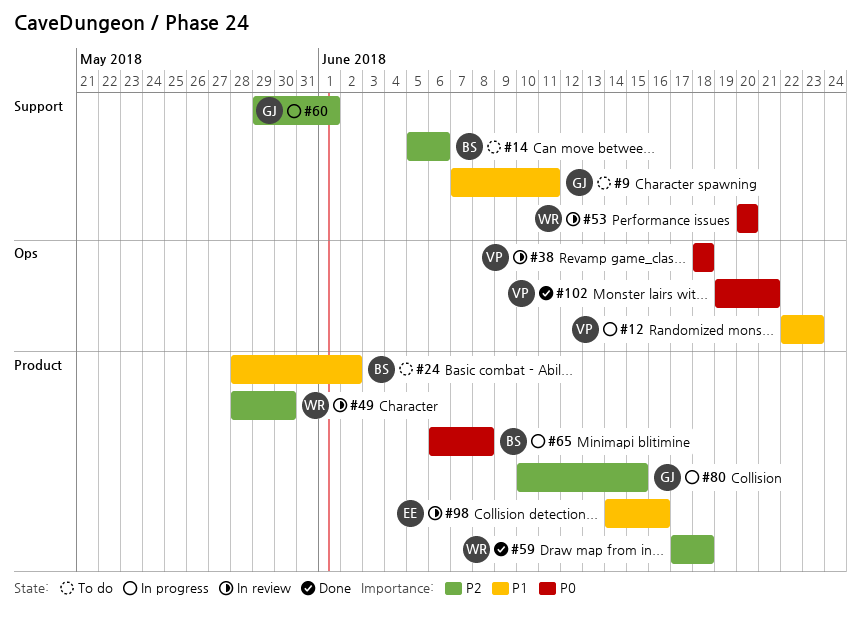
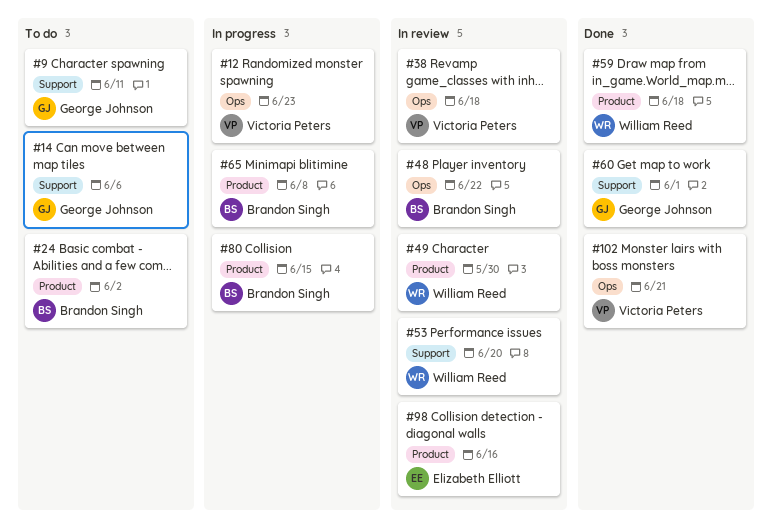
#14, owner: Brandon Singh -> George Johnson
#48: none -> present
#60, status: In progress -> Done
#80, owner: George Johnson -> Brandon Singh

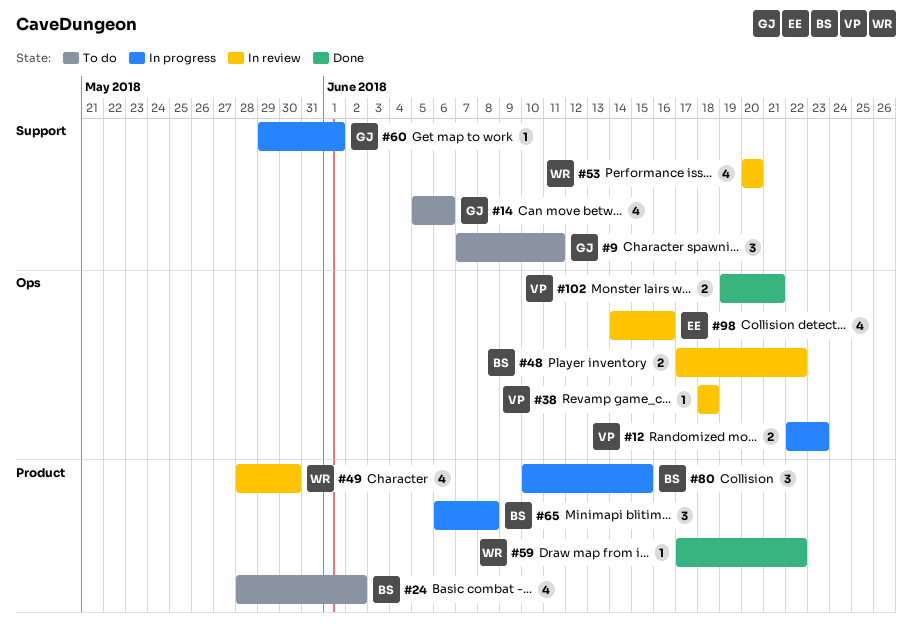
#59, due: Jun 18 -> Jun 22
#60, status: Done -> In progress
#98, label: Product -> Ops

